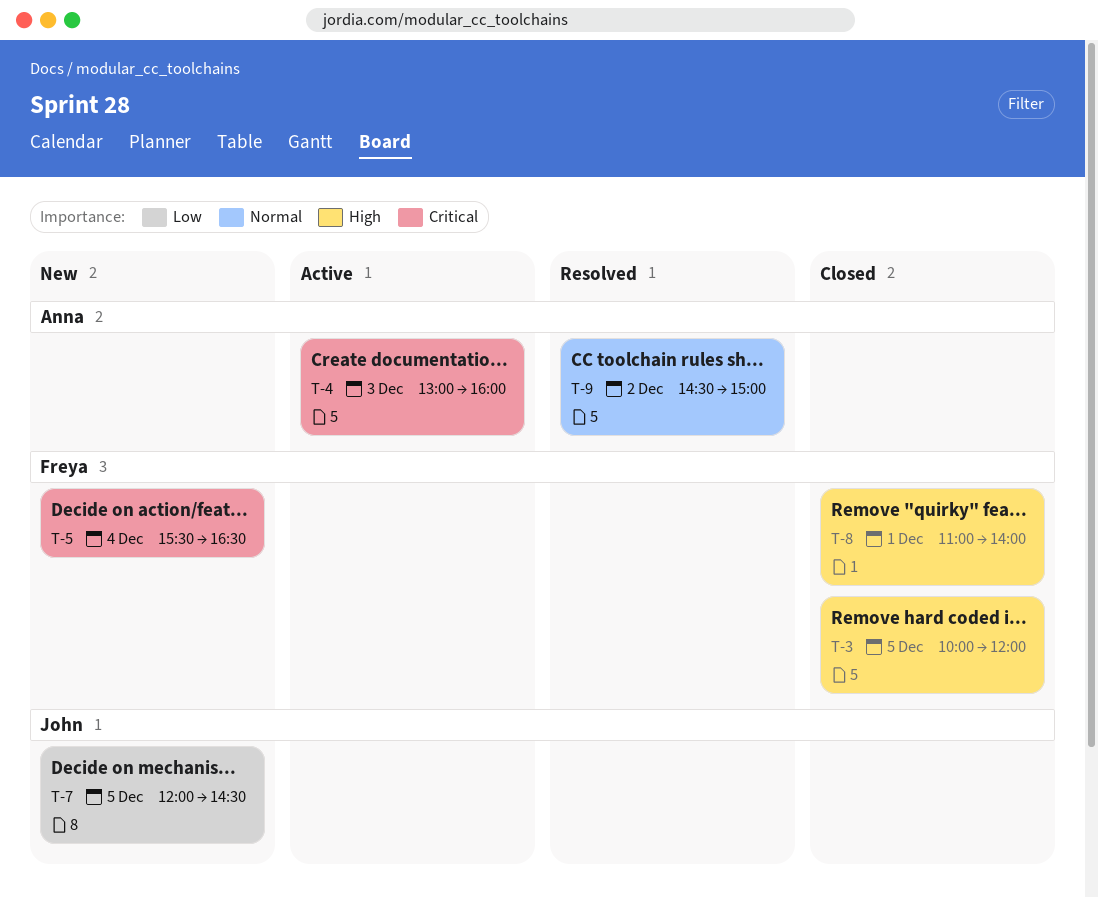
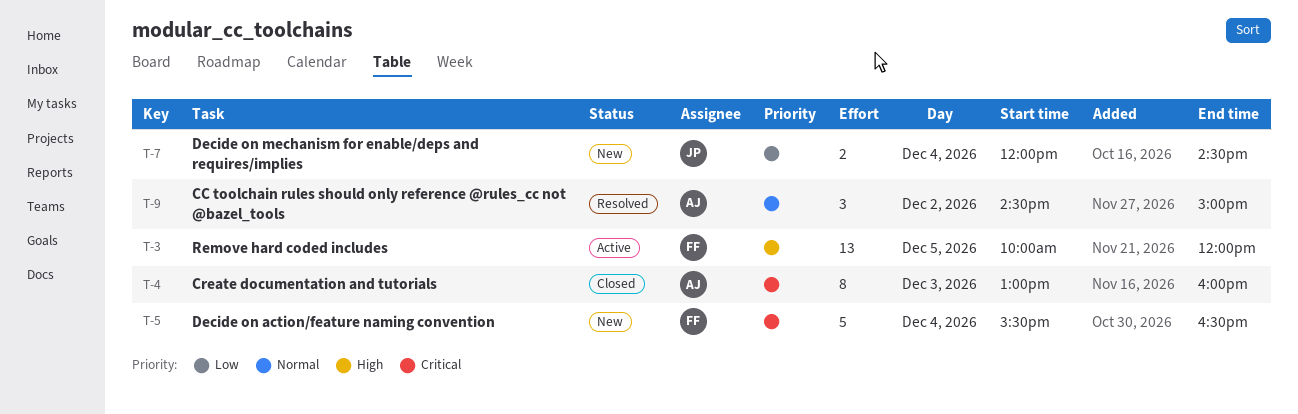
T-3, status: Closed -> Active
T-4, status: Active -> Closed
T-7, day: Dec 5 -> Dec 4
T-8: present -> none

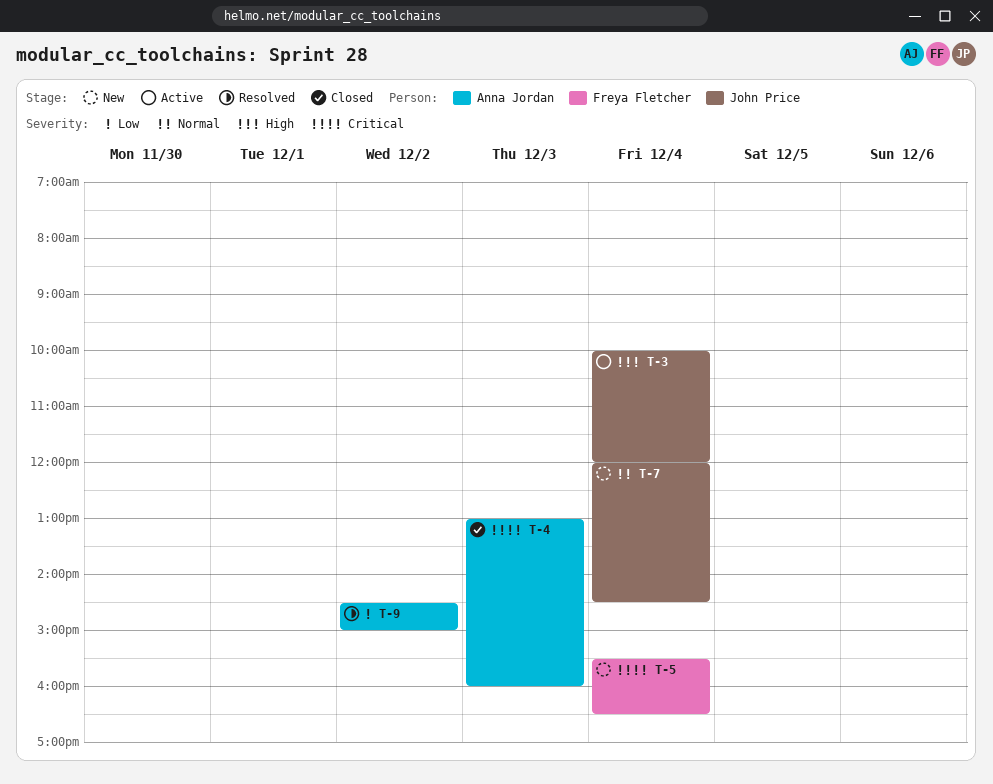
T-3, owner: Freya Fletcher -> John Price
T-3, day: Dec 5 -> Dec 4
T-7, priority: Low -> Normal
T-9, priority: Normal -> Low

